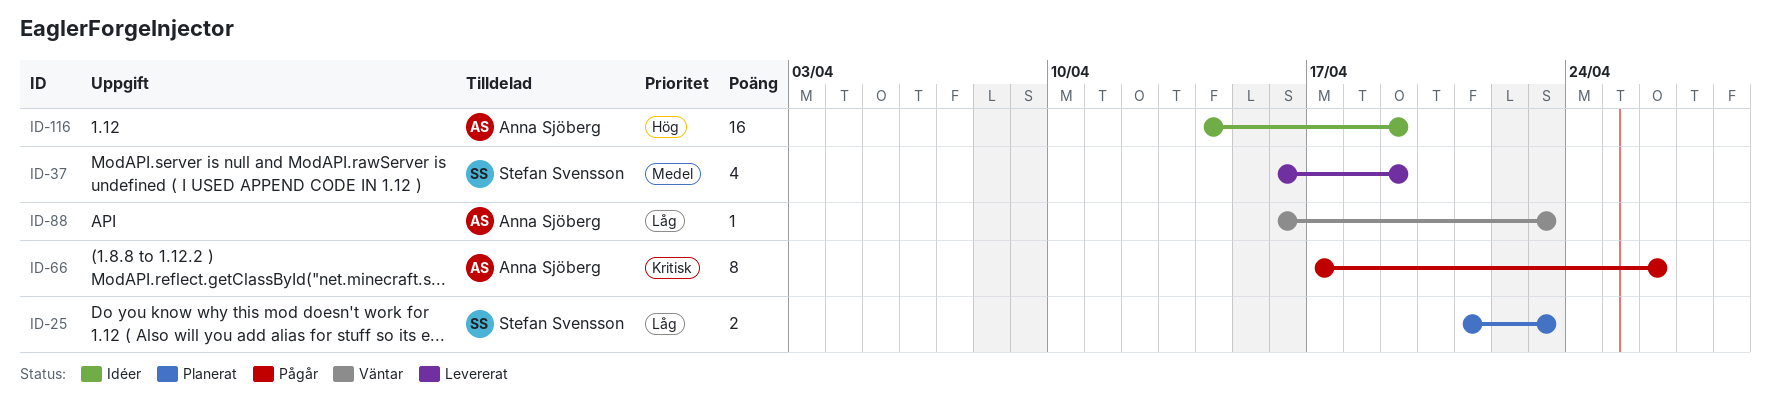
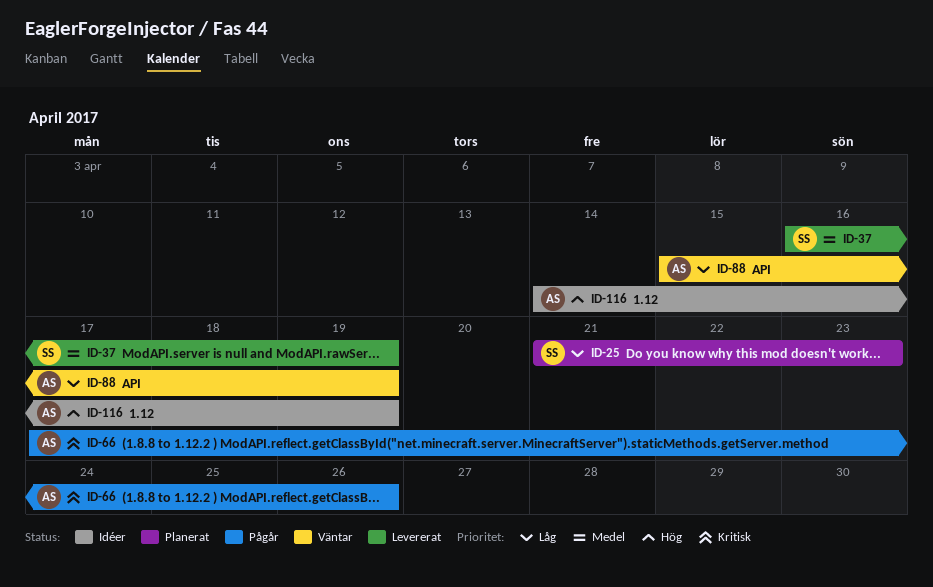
ID-88, start: Apr 16 -> Apr 15
ID-88, due: Apr 23 -> Apr 19

